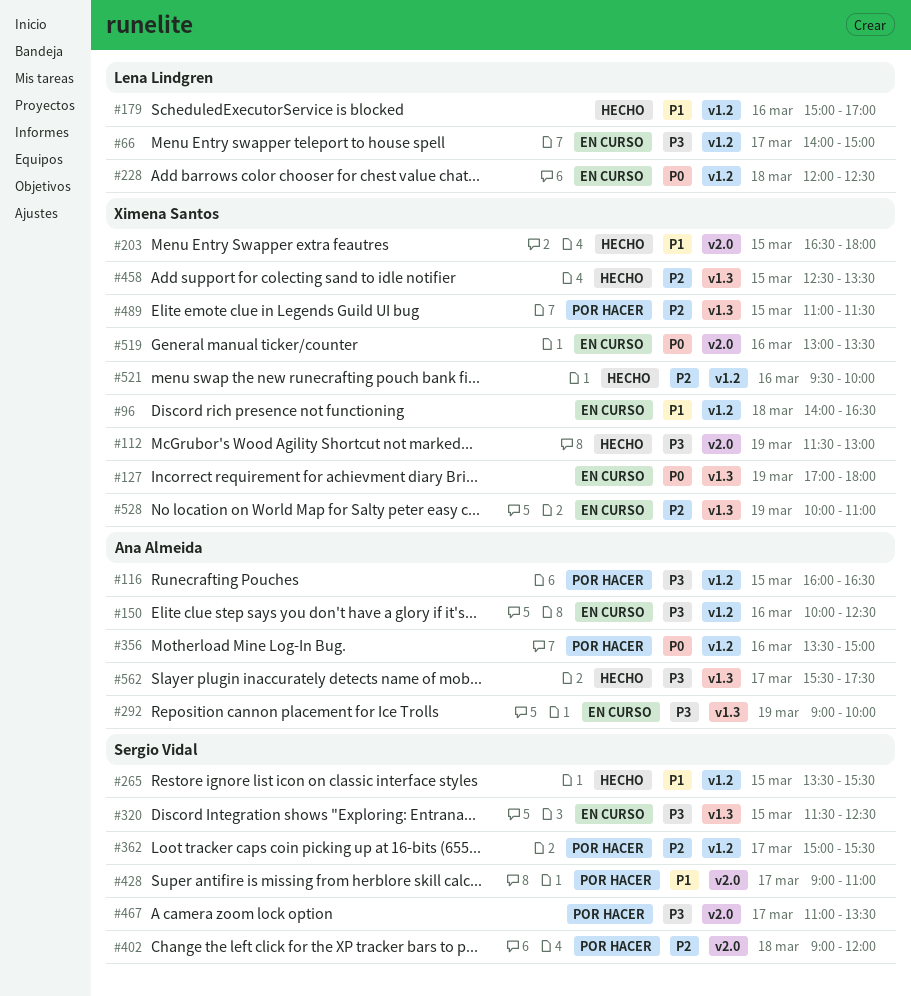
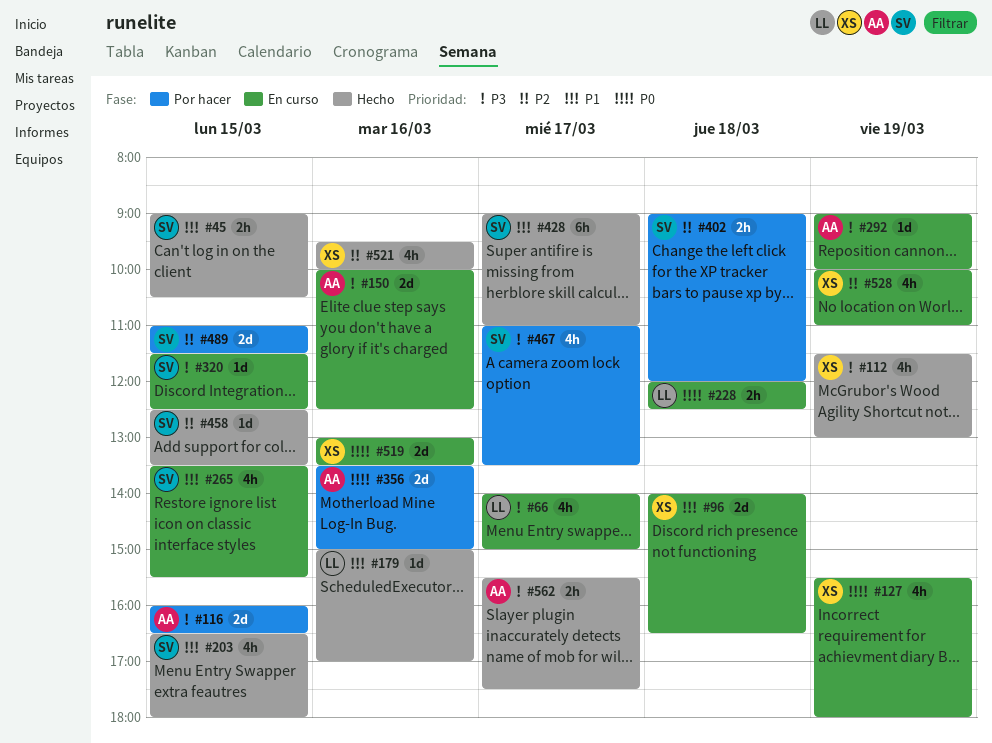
#45: none -> present
#127, begins: 17:00 -> 15:30
#203, owner: Ximena Santos -> Sergio Vidal
#265, status: Hecho -> En curso
#362: present -> none
#428, status: Por hacer -> Hecho
#458, owner: Ximena Santos -> Sergio Vidal
#489, owner: Ximena Santos -> Sergio Vidal

